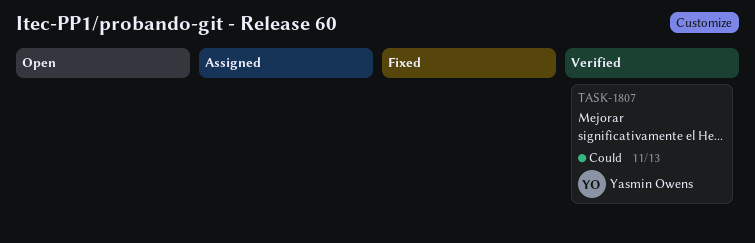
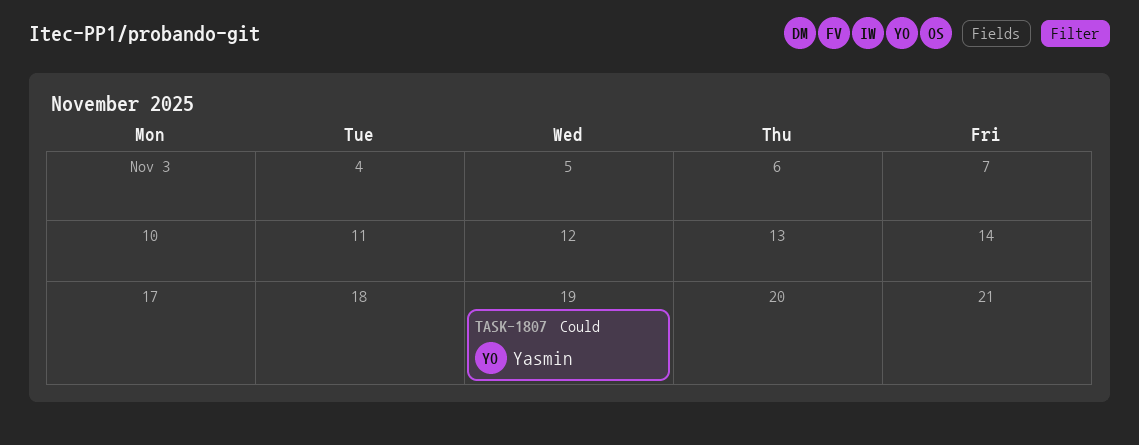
TASK-1807, due: Nov 13 -> Nov 19

